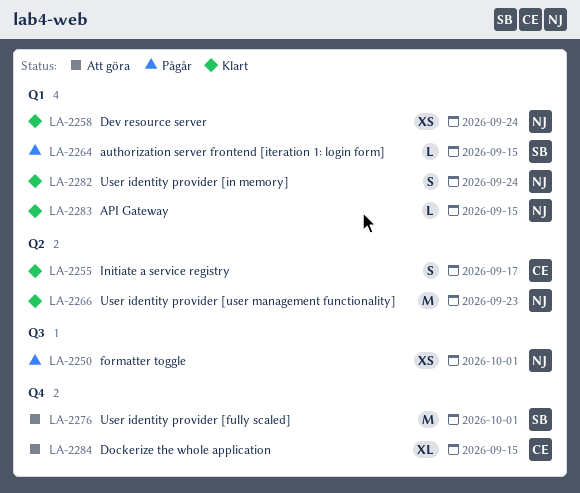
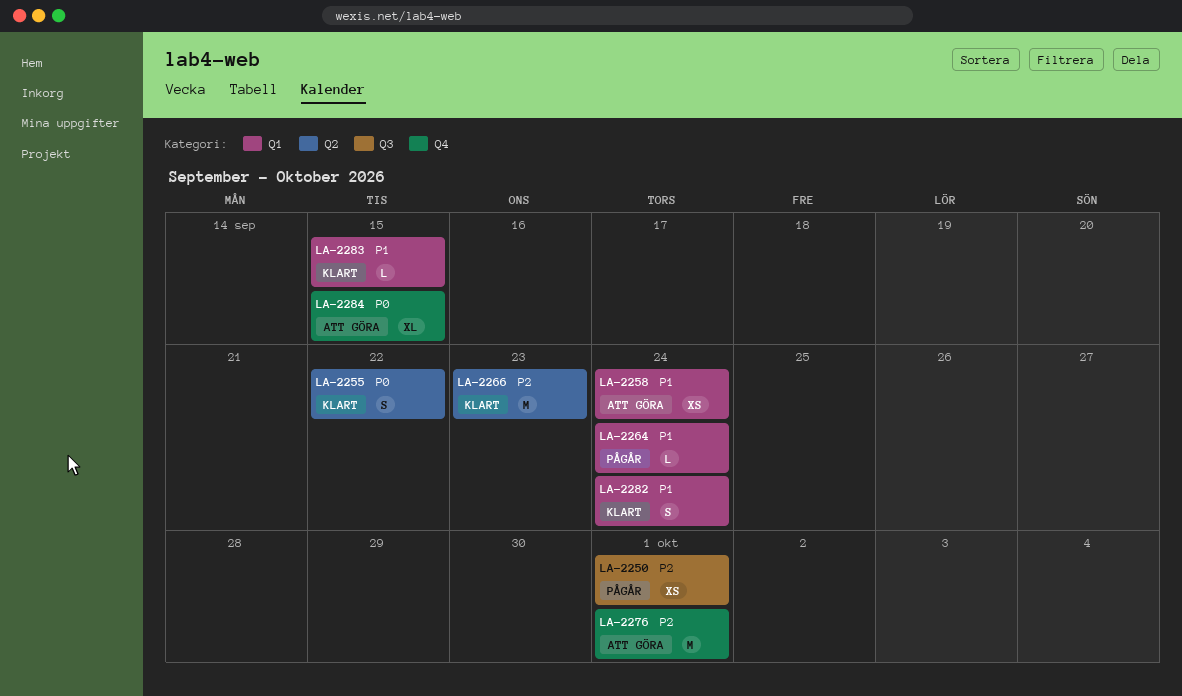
LA-2255, due: Sep 17 -> Sep 22
LA-2258, status: Klart -> Att göra
LA-2264, due: Sep 15 -> Sep 24

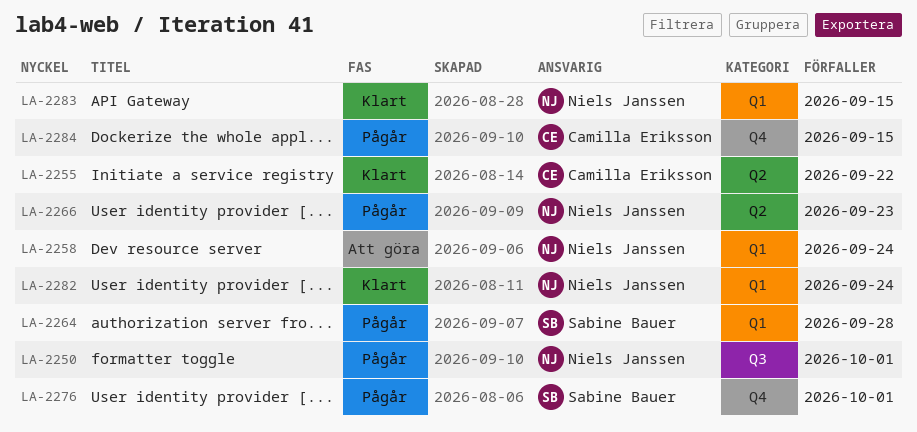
LA-2264, due: Sep 24 -> Sep 28
LA-2266, status: Klart -> Pågår
LA-2276, status: Att göra -> Pågår
LA-2284, status: Att göra -> Pågår

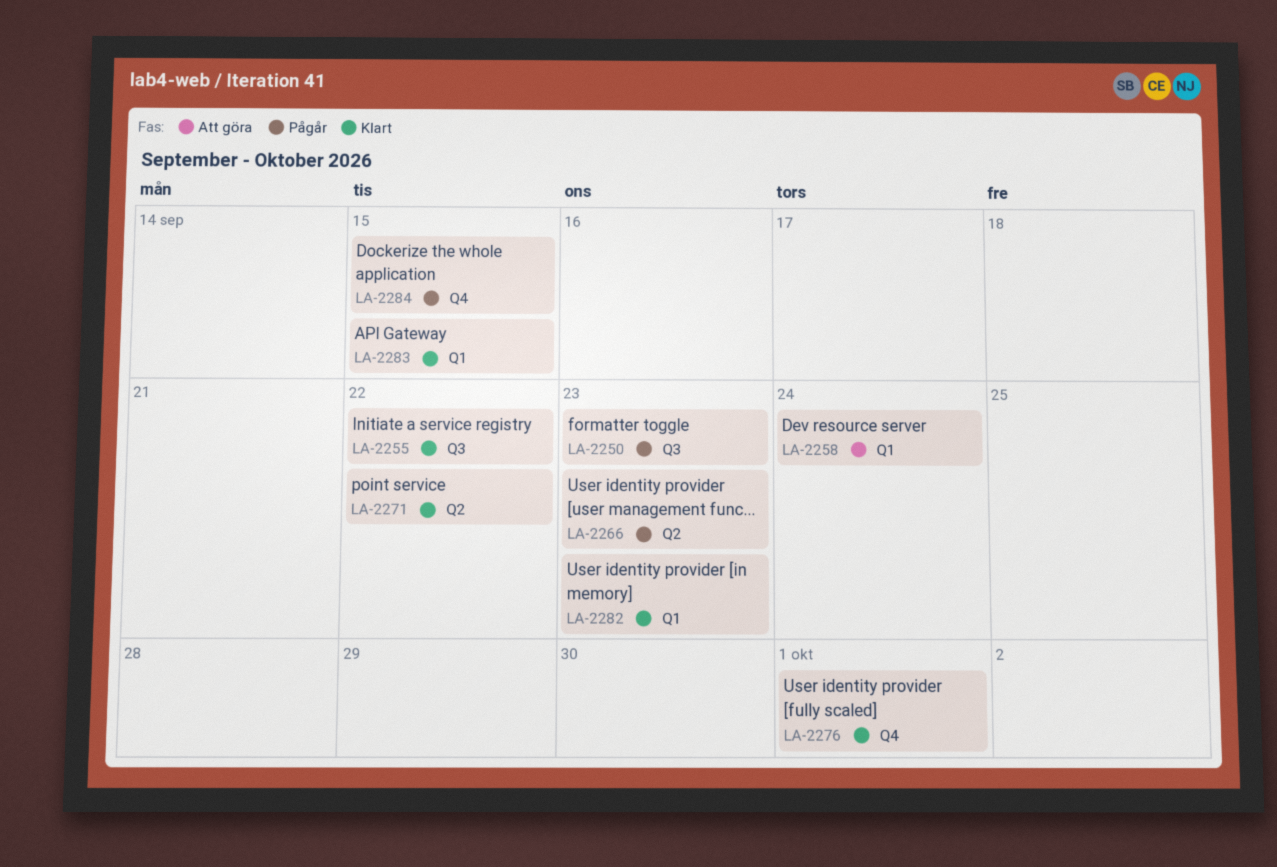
LA-2250, due: Oct 1 -> Sep 23
LA-2255, label: Q2 -> Q3
LA-2264: present -> none
LA-2271: none -> present
LA-2276, status: Pågår -> Klart
LA-2282, due: Sep 24 -> Sep 23

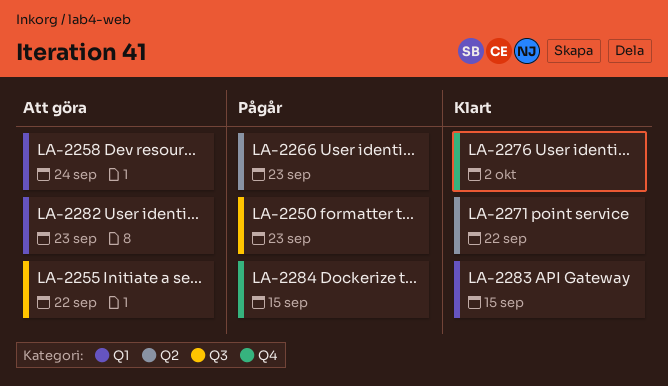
LA-2255, status: Klart -> Att göra
LA-2276, due: Oct 1 -> Oct 2
LA-2282, status: Klart -> Att göra

